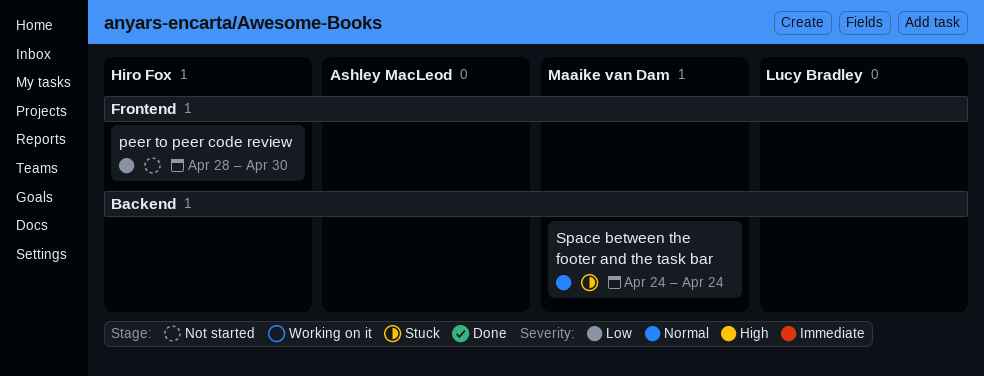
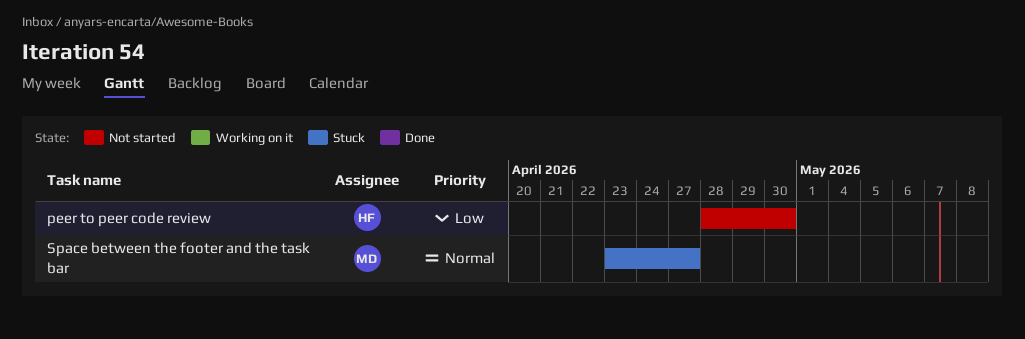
Space between the footer and the task bar, start: Apr 24 -> Apr 23
Space between the footer and the task bar, due: Apr 24 -> Apr 27

